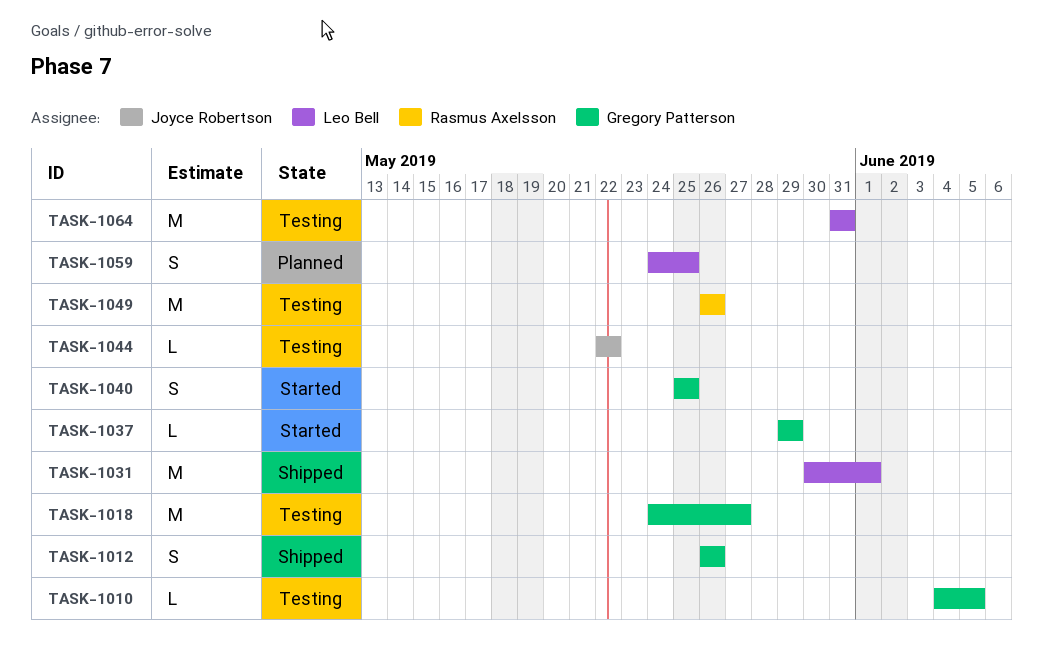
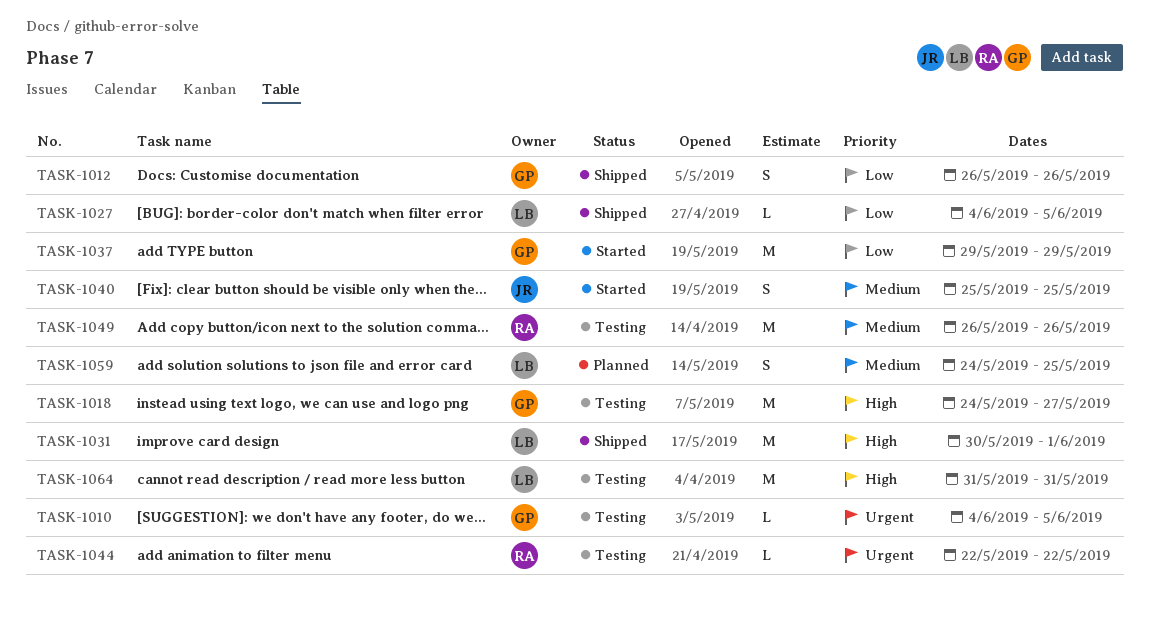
TASK-1027: none -> present
TASK-1037, estimate: L -> M
TASK-1040, owner: Gregory Patterson -> Joyce Robertson
TASK-1044, owner: Joyce Robertson -> Rasmus Axelsson

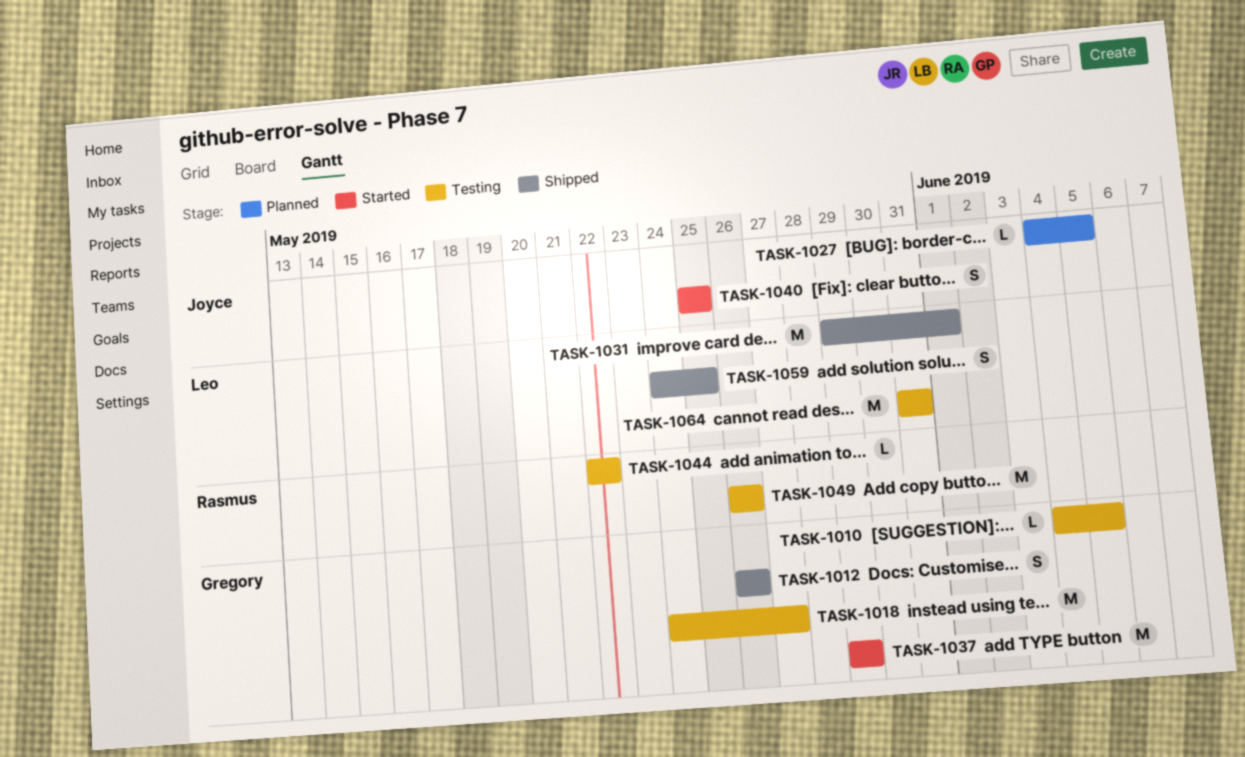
TASK-1027, status: Shipped -> Planned
TASK-1027, owner: Leo -> Joyce
TASK-1031, start: May 30 -> May 29
TASK-1059, status: Planned -> Shipped

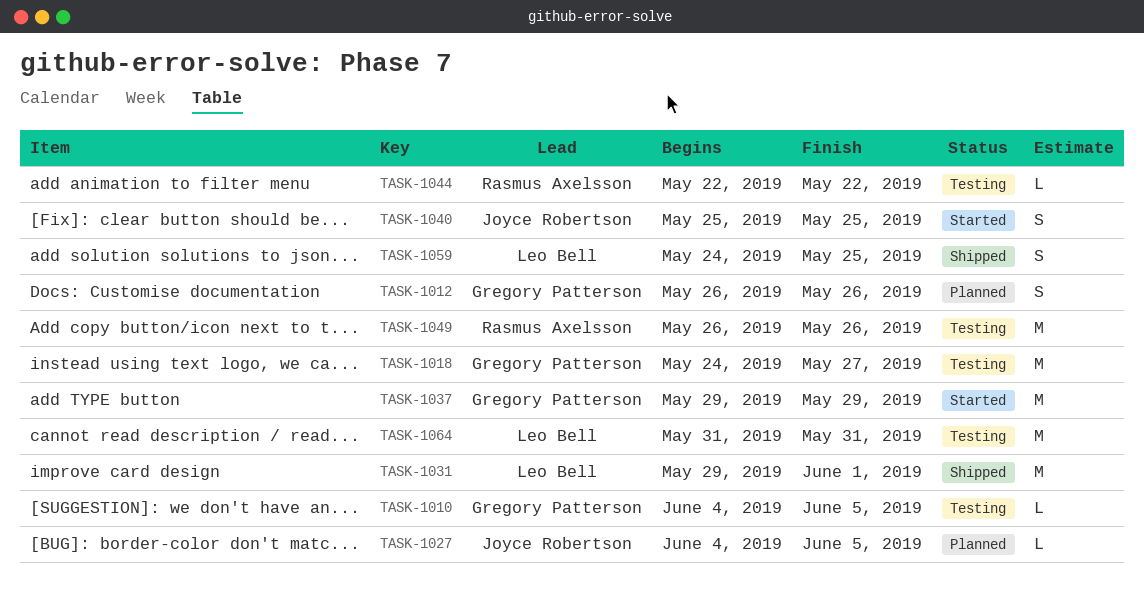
TASK-1012, status: Shipped -> Planned

